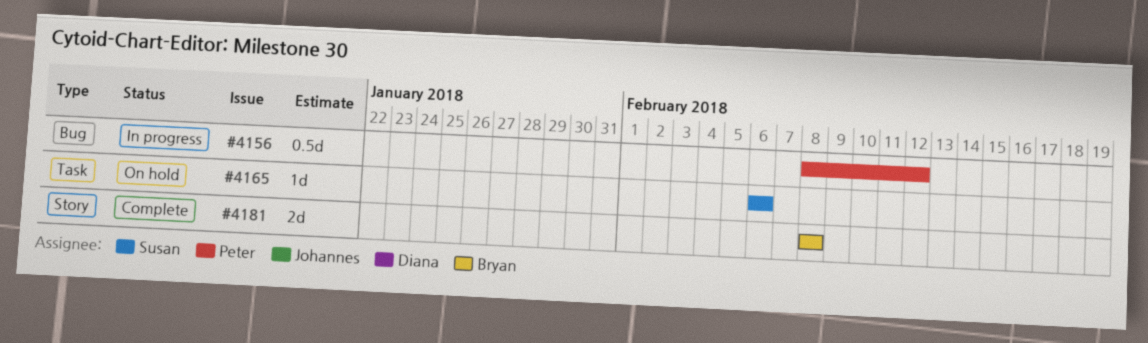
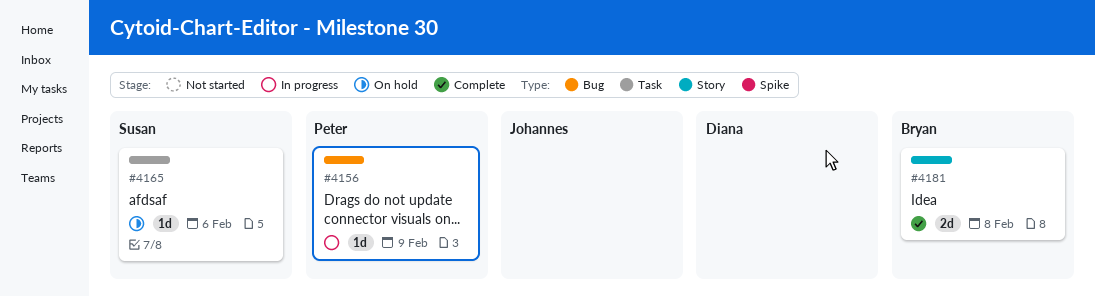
#4156, estimate: 0.5d -> 1d
#4156, due: Feb 12 -> Feb 9

